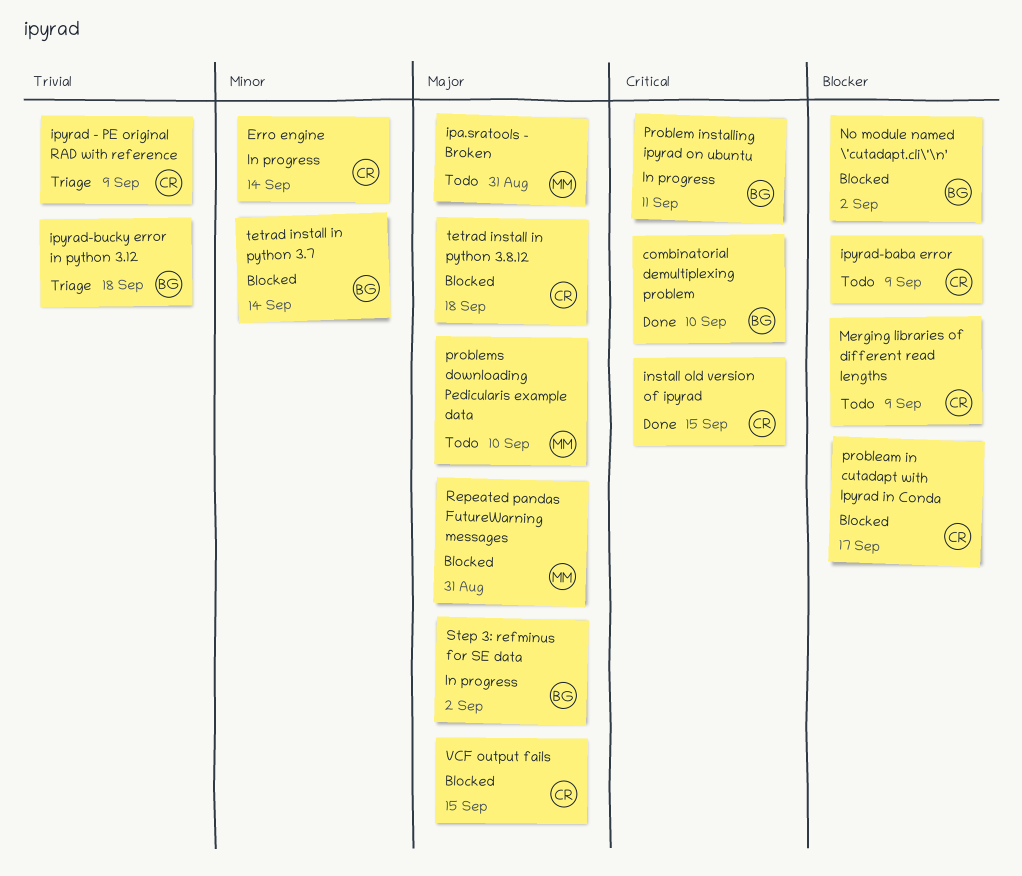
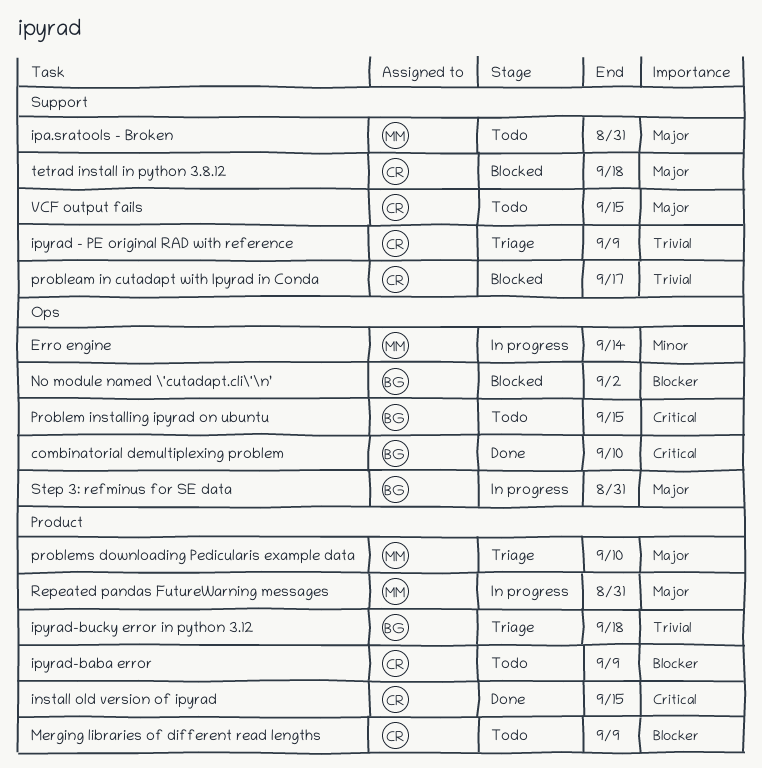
Erro engine, owner: CR -> MM
probleam in cutadapt with Ipyrad in Conda, priority: Blocker -> Trivial
Problem installing ipyrad on ubuntu, status: In progress -> Todo
Problem installing ipyrad on ubuntu, due: Sep 11 -> Sep 15
problems downloading Pedicularis example data, status: Todo -> Triage
Repeated pandas FutureWarning messages, status: Blocked -> In progress
Step 3: refminus for SE data, due: Sep 2 -> Aug 31
tetrad install in python 3.7: present -> none
VCF output fails, status: Blocked -> Todo

